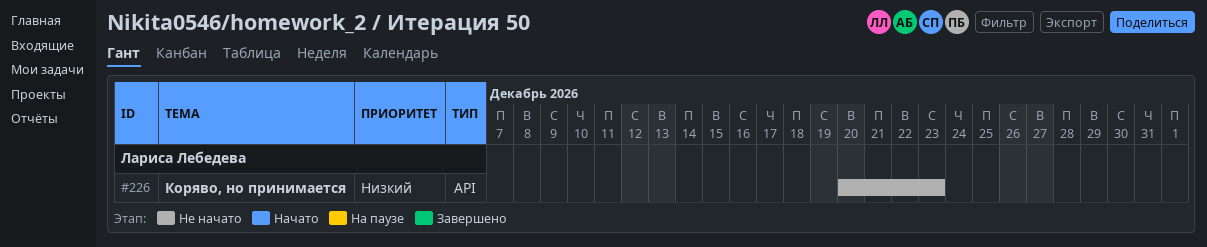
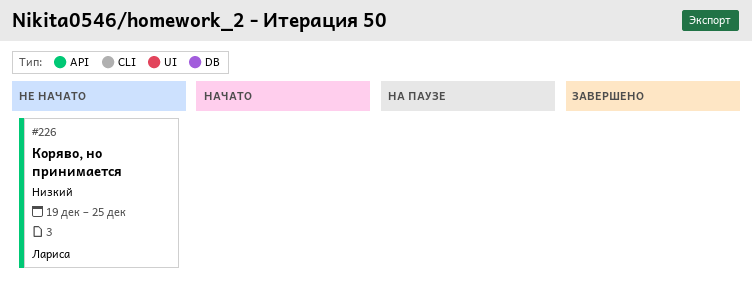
#226, start: Dec 20 -> Dec 19
#226, due: Dec 23 -> Dec 25

